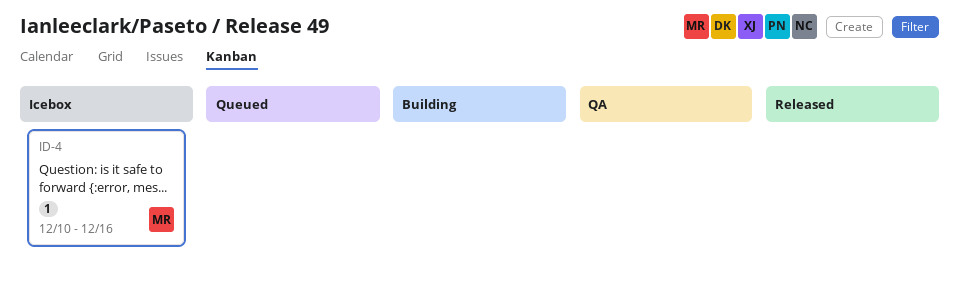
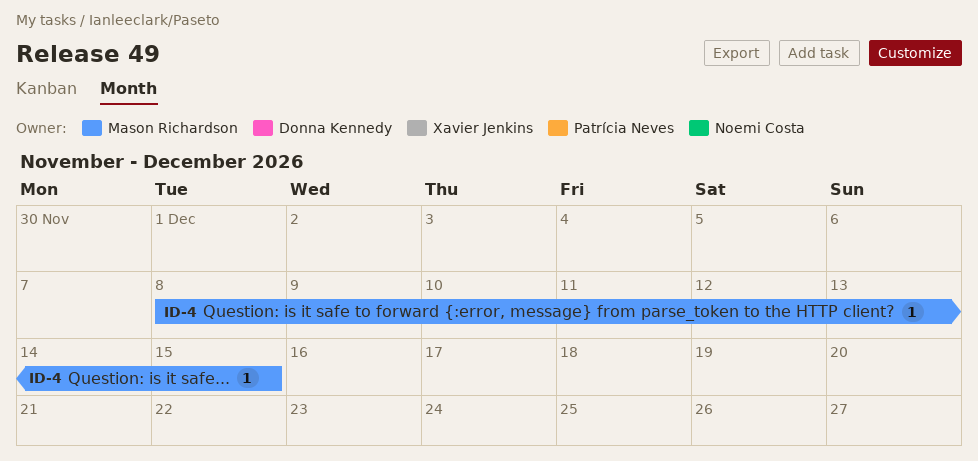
ID-4, start: Dec 10 -> Dec 8
ID-4, due: Dec 16 -> Dec 15

